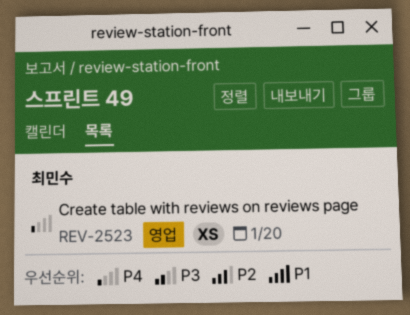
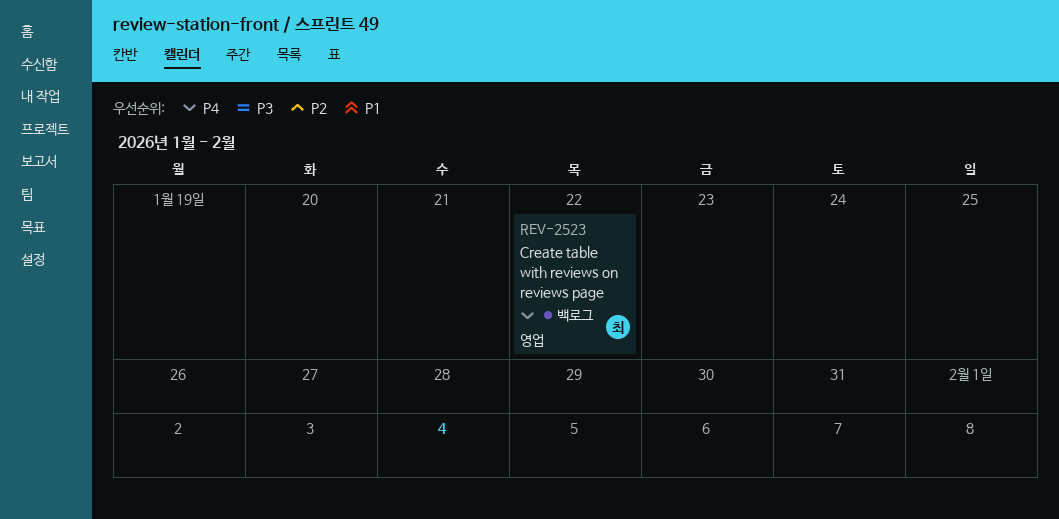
REV-2523, due: Jan 20 -> Jan 22

